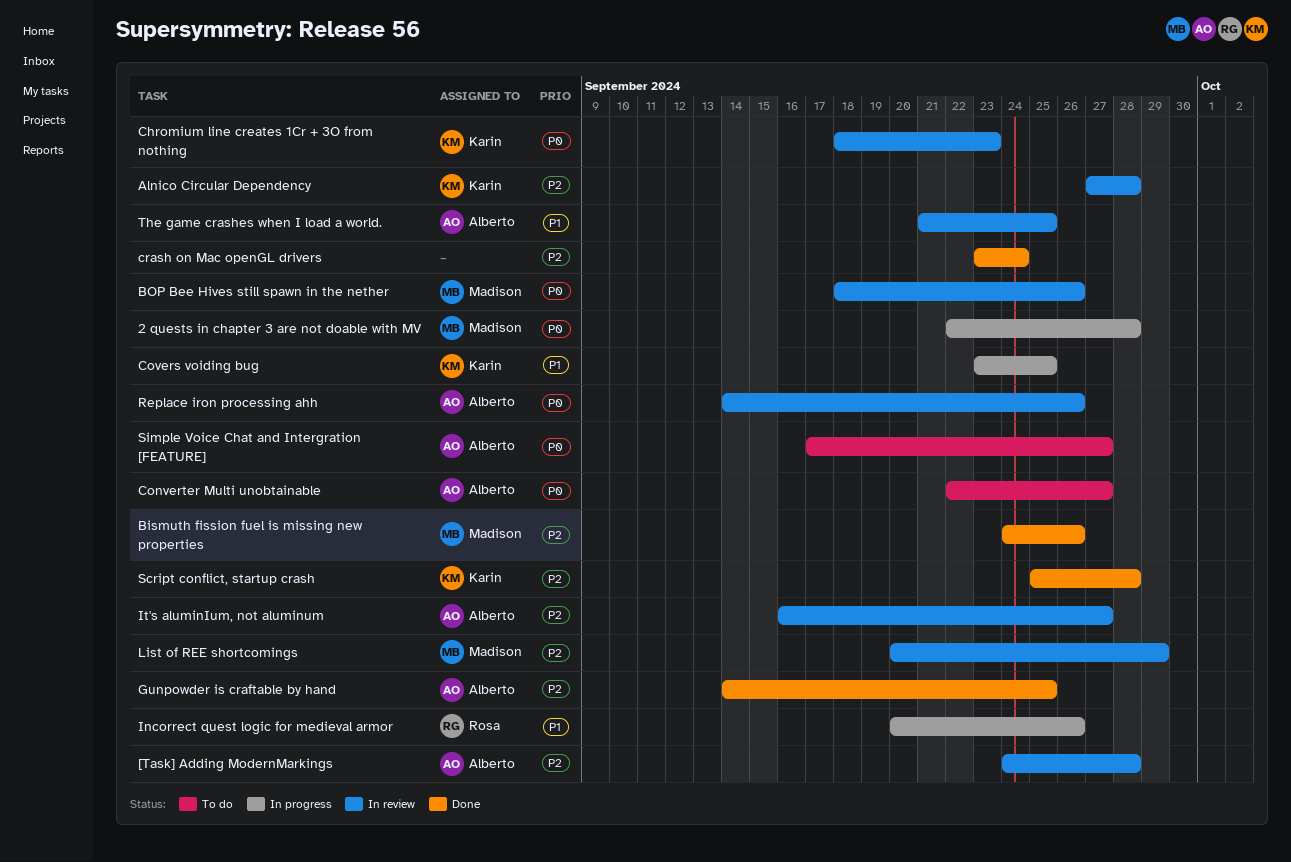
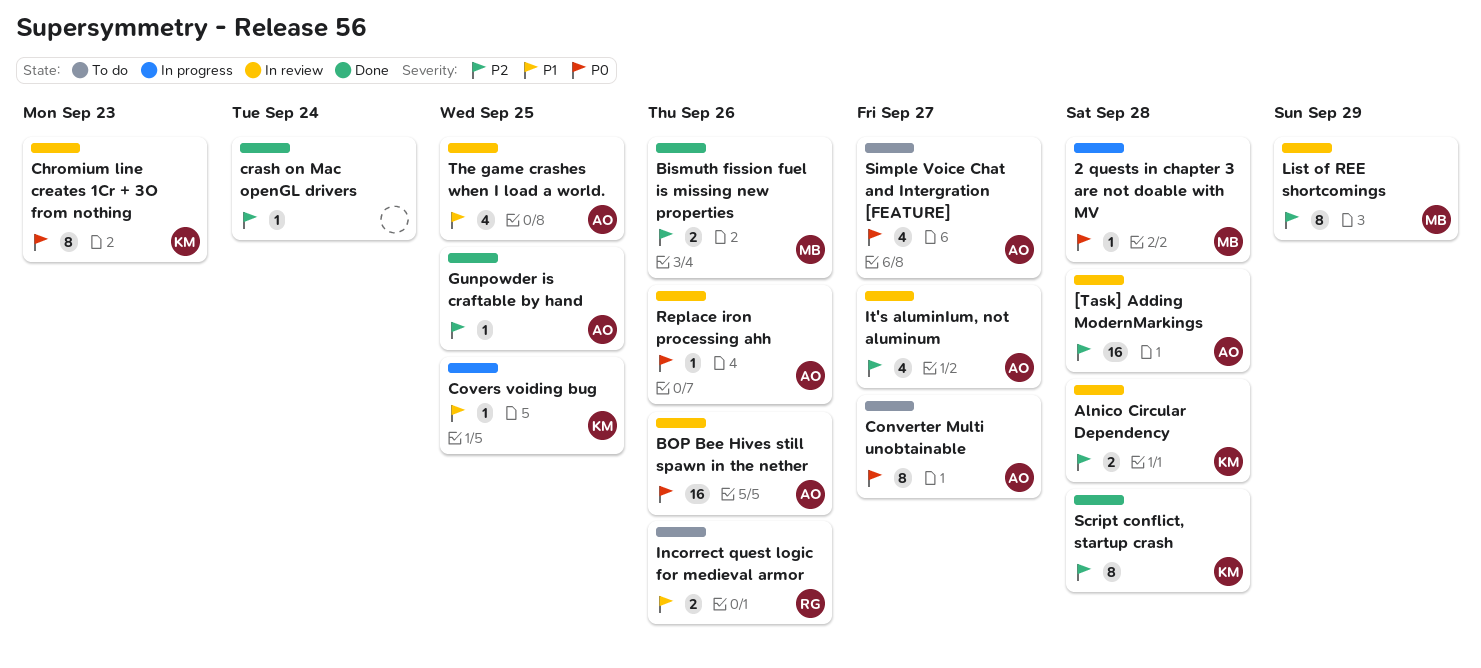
BOP Bee Hives still spawn in the nether, owner: Madison -> Alberto
Incorrect quest logic for medieval armor, status: In progress -> To do

